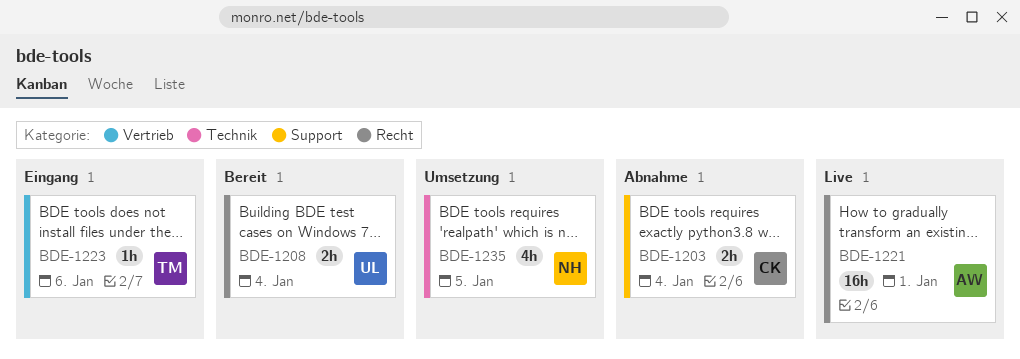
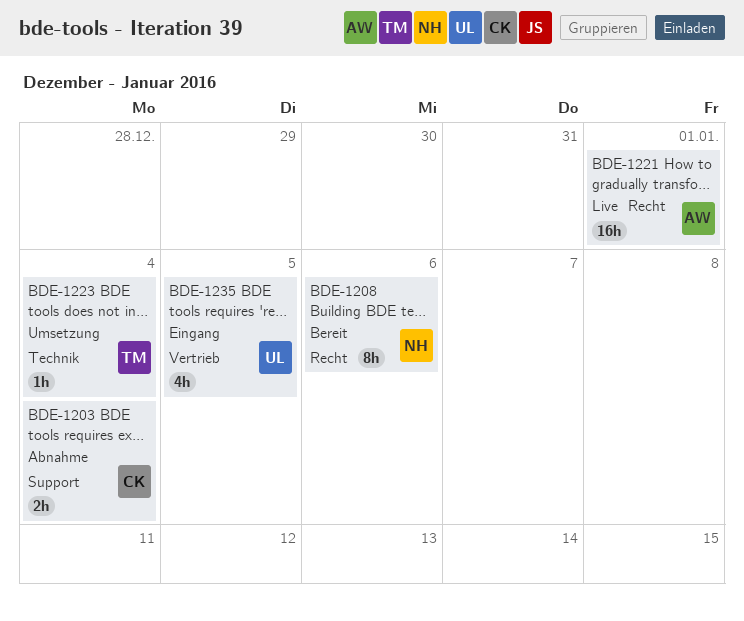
BDE-1208, owner: UL -> NH
BDE-1208, estimate: 2h -> 8h
BDE-1208, due: Jan 4 -> Jan 6
BDE-1223, status: Eingang -> Umsetzung
BDE-1223, label: Vertrieb -> Technik
BDE-1223, due: Jan 6 -> Jan 4
BDE-1235, status: Umsetzung -> Eingang
BDE-1235, owner: NH -> UL
BDE-1235, label: Technik -> Vertrieb

